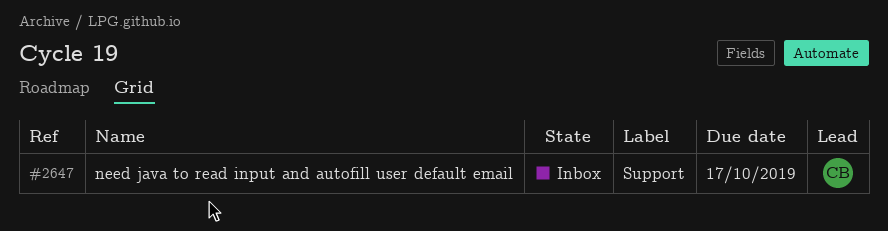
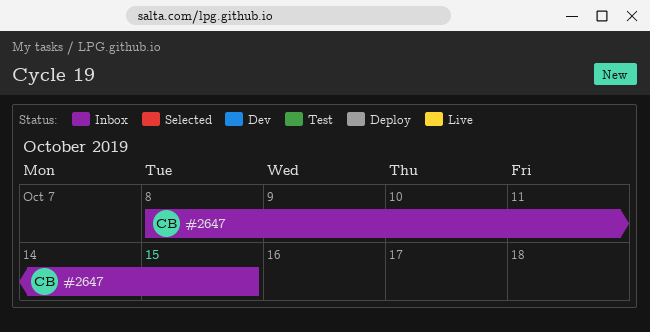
#2647, due: Oct 17 -> Oct 15

